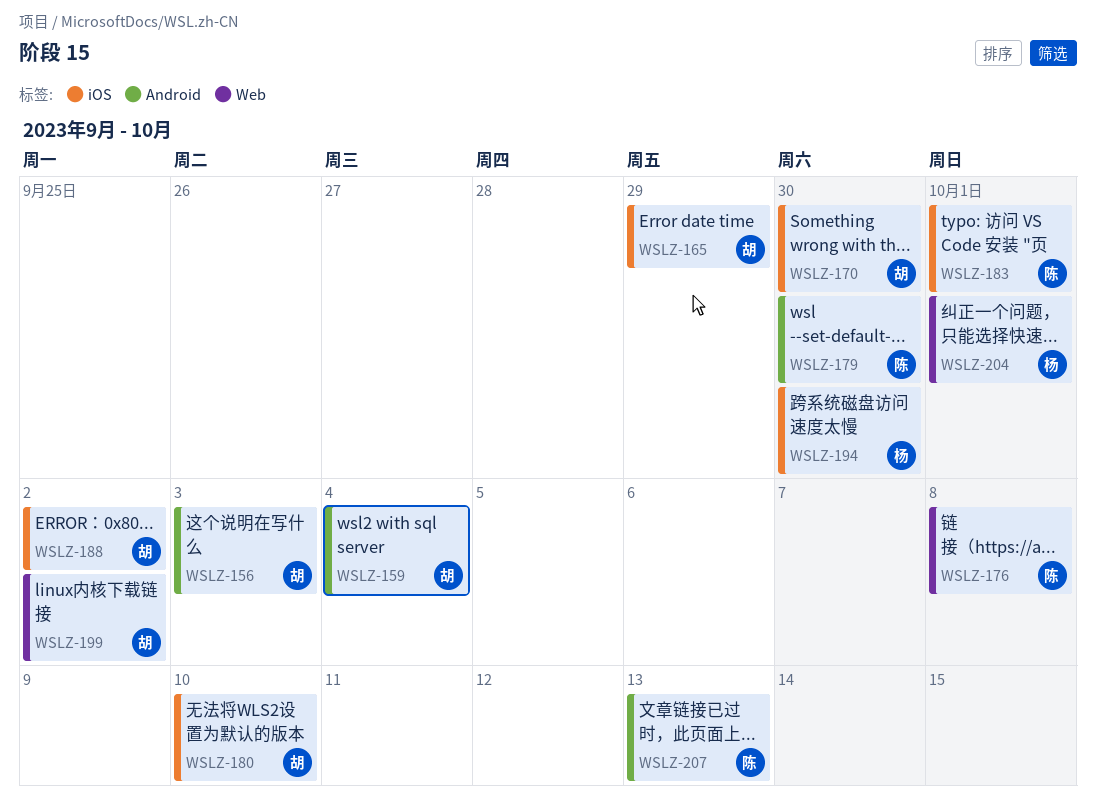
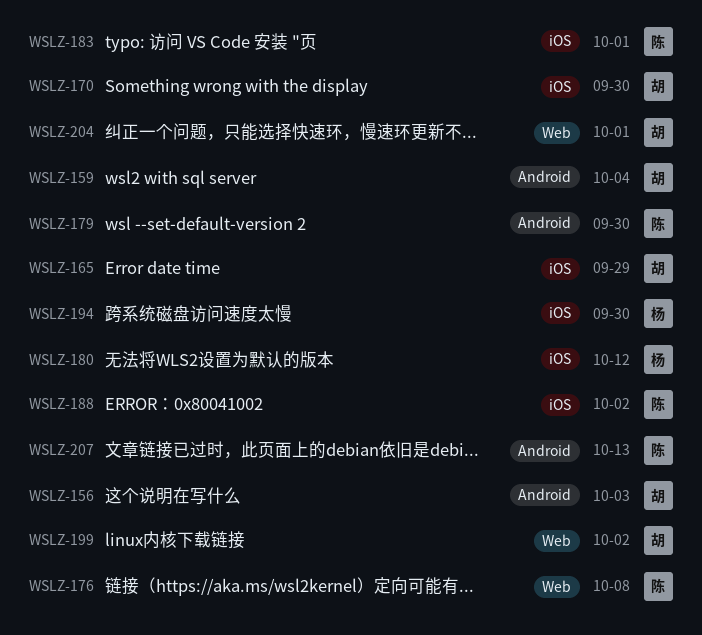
WSLZ-180, owner: 胡 -> 杨
WSLZ-180, due: Oct 10 -> Oct 12
WSLZ-188, owner: 胡 -> 陈
WSLZ-204, owner: 杨 -> 胡

